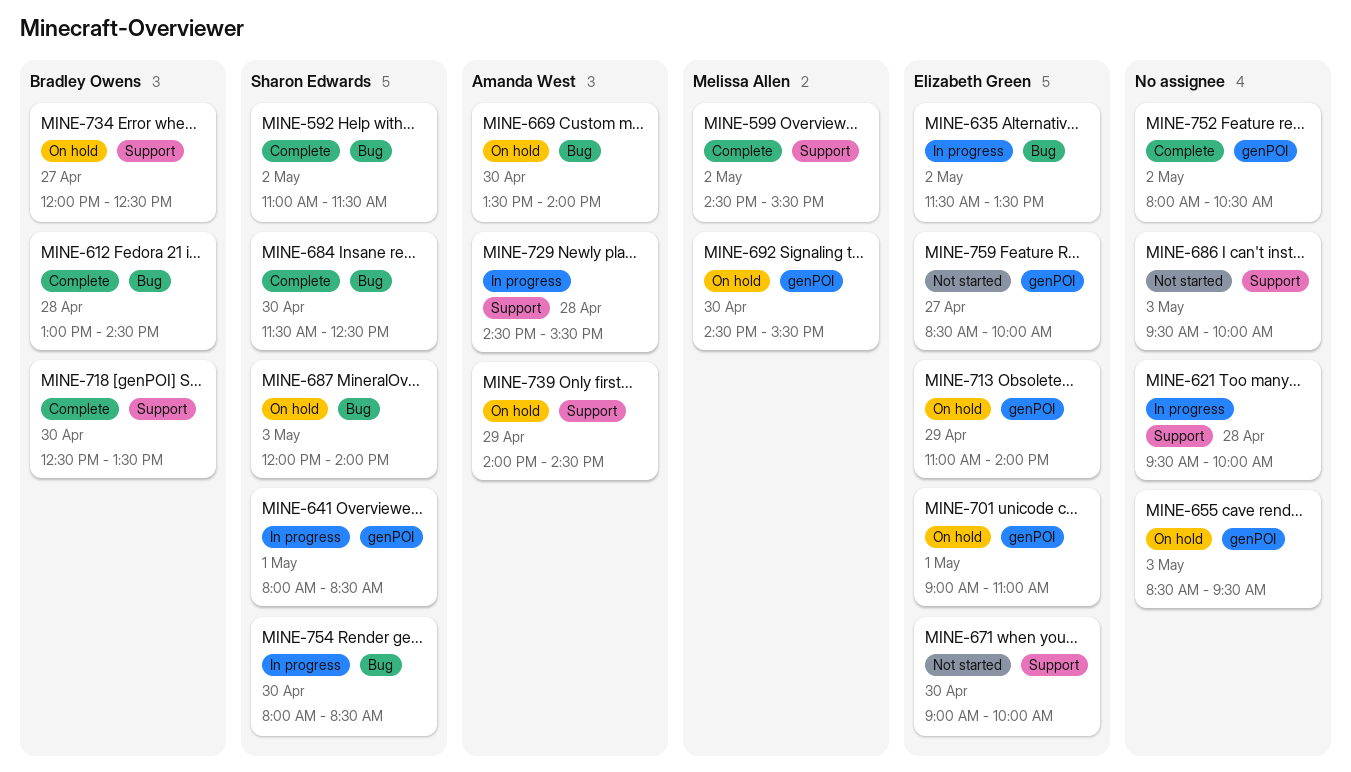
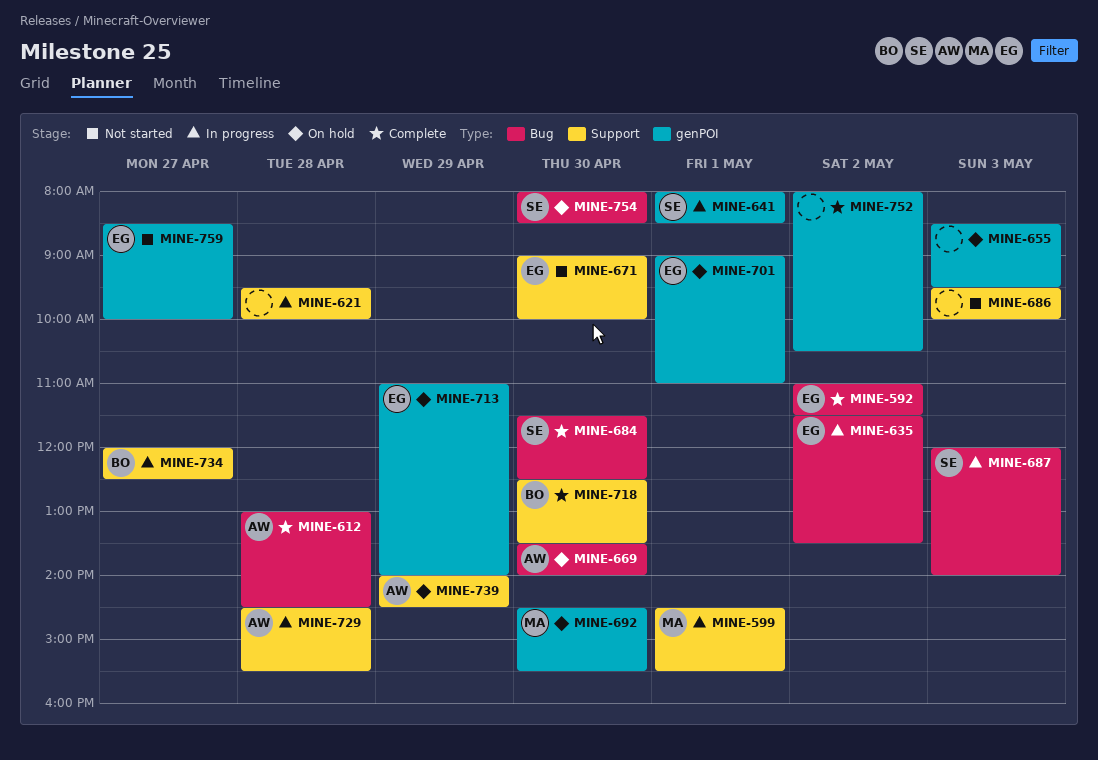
MINE-592, owner: Sharon Edwards -> Elizabeth Green
MINE-599, status: Complete -> In progress
MINE-599, day: May 2 -> May 1
MINE-612, owner: Bradley Owens -> Amanda West
MINE-687, status: On hold -> In progress
MINE-734, status: On hold -> In progress
MINE-754, status: In progress -> On hold

